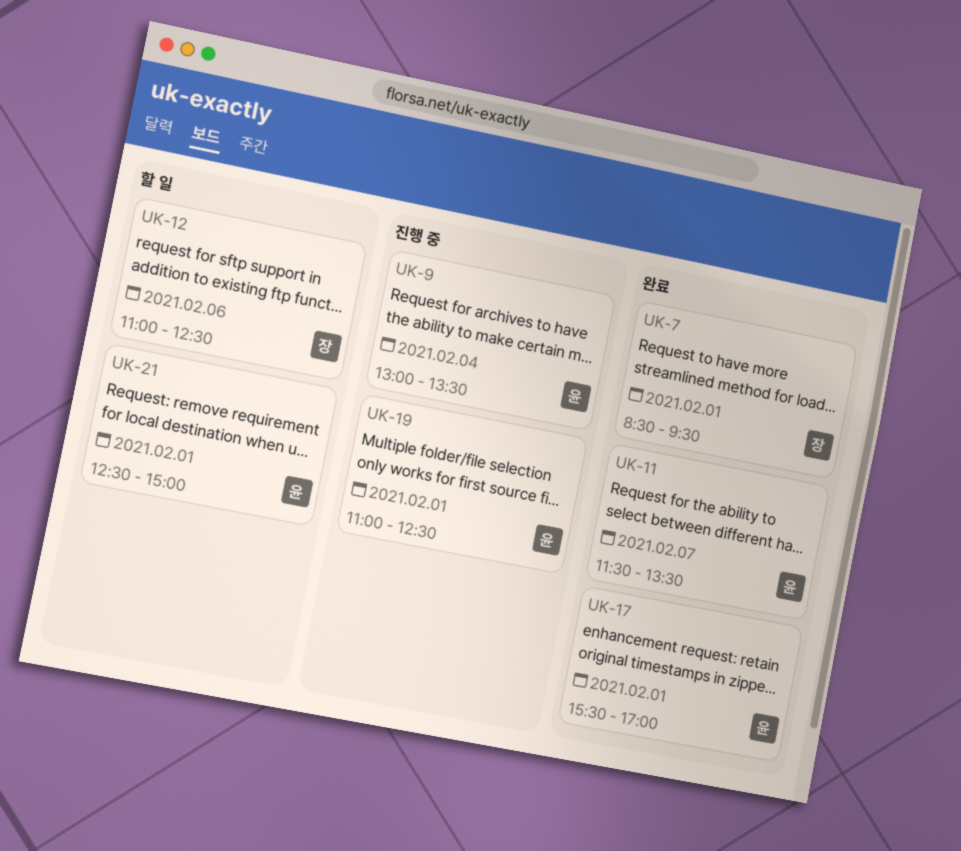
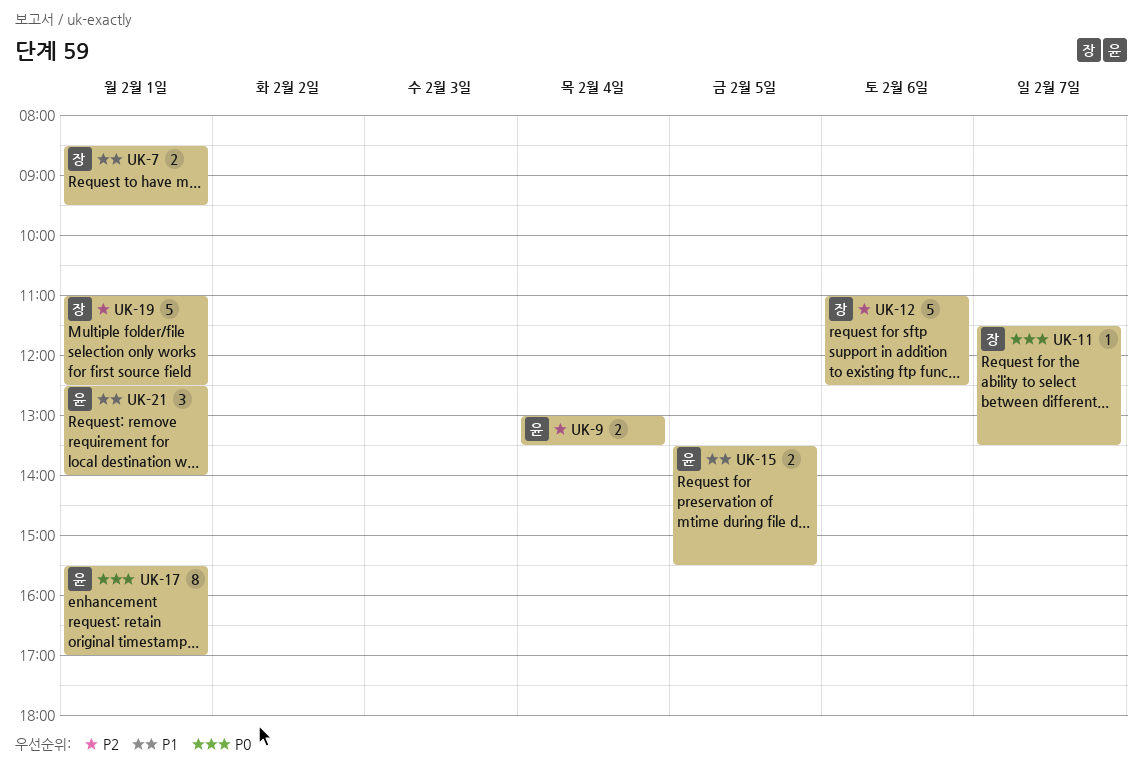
UK-11, owner: 윤 -> 장
UK-15: none -> present
UK-19, owner: 윤 -> 장
UK-21, ends: 15:00 -> 14:00

